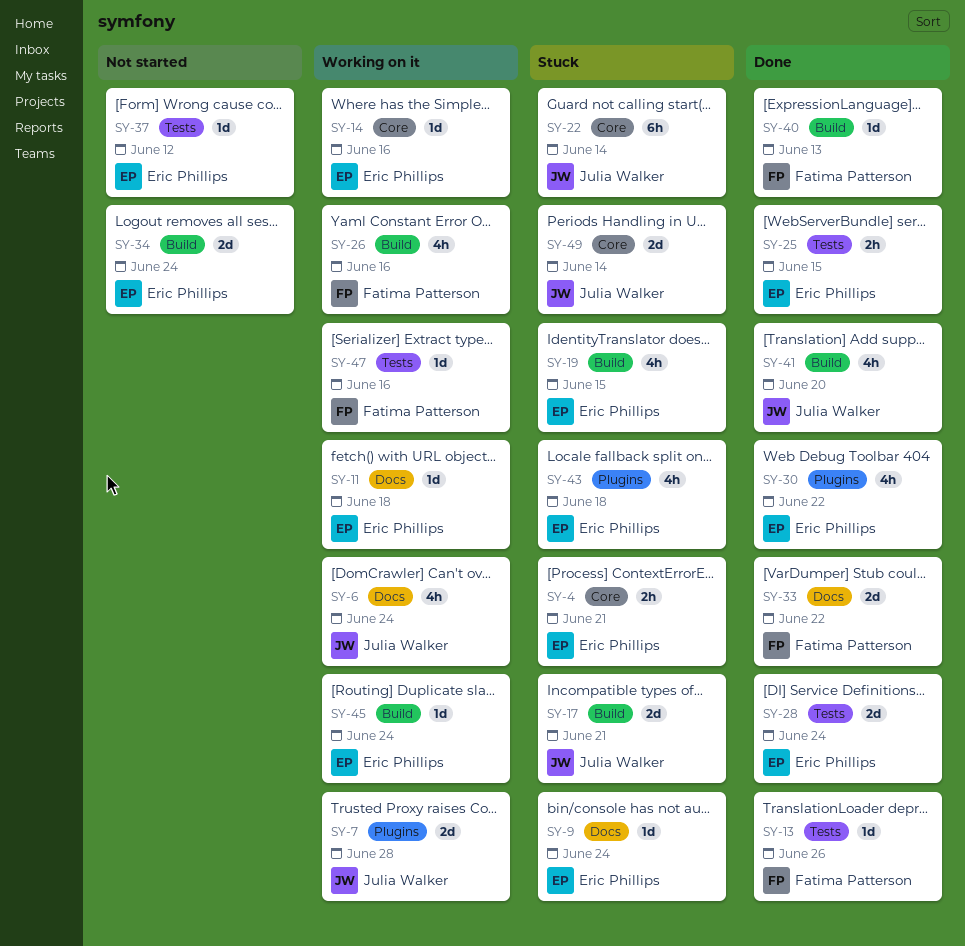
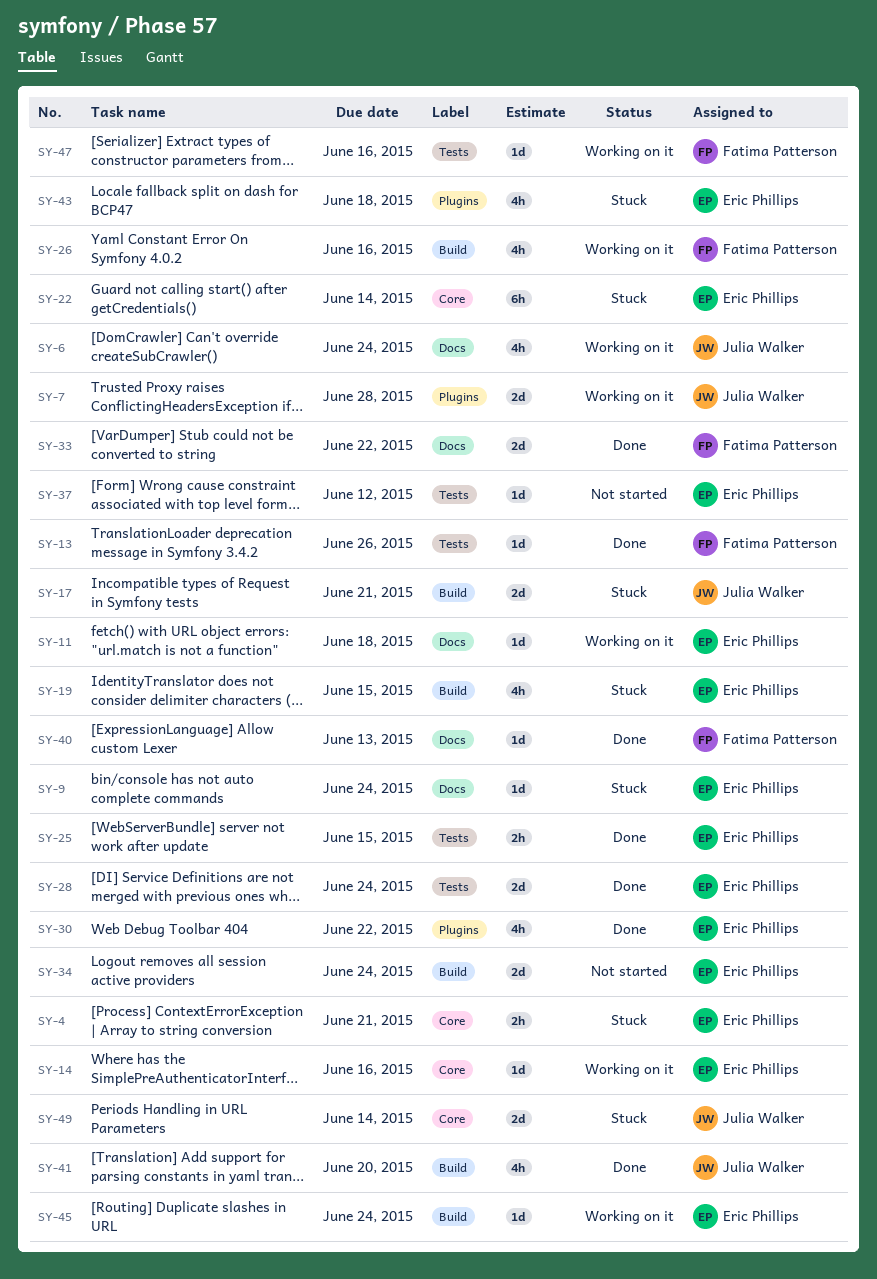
SY-22, owner: Julia Walker -> Eric Phillips
SY-40, label: Build -> Docs

